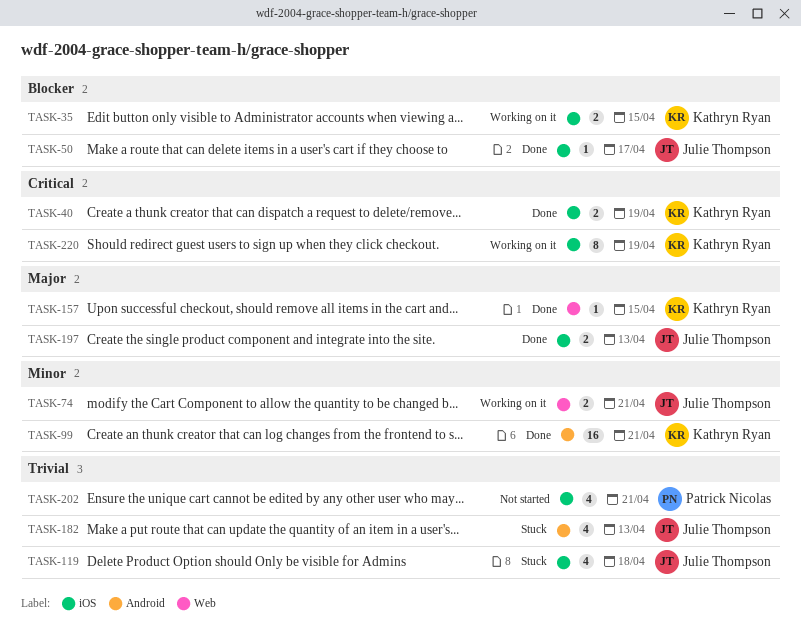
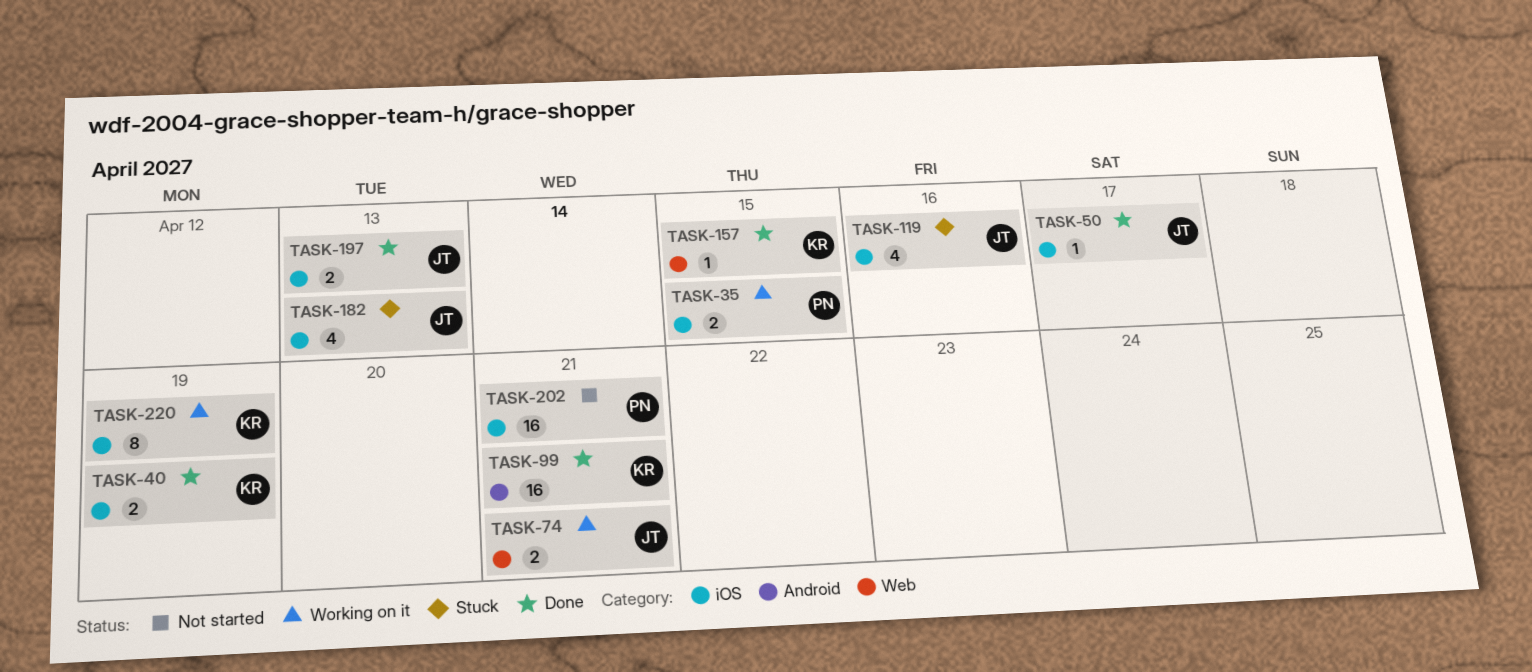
TASK-35, owner: Kathryn Ryan -> Patrick Nicolas
TASK-119, due: Apr 18 -> Apr 16
TASK-182, label: Android -> iOS
TASK-202, estimate: 4 -> 16

